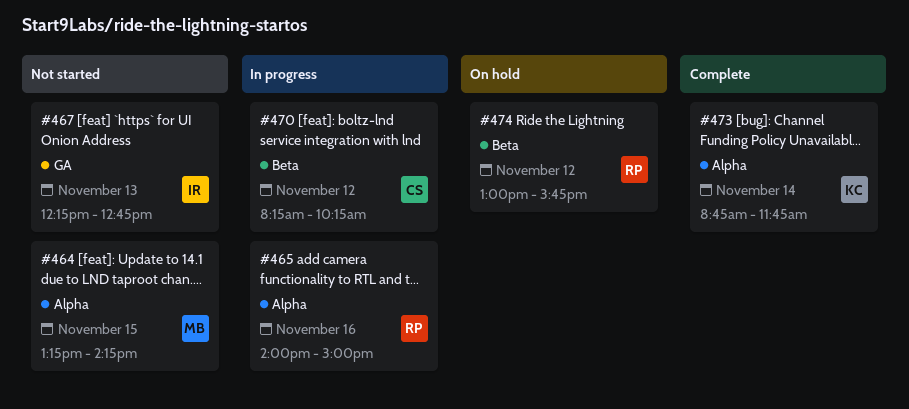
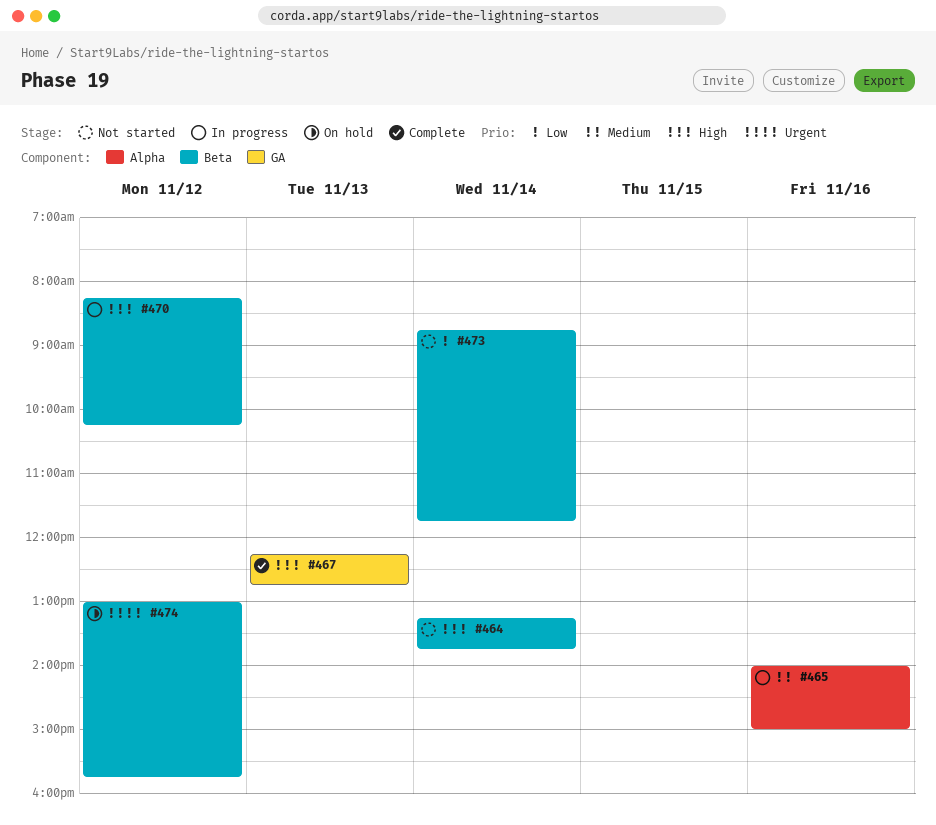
#464, label: Alpha -> Beta
#464, day: Nov 15 -> Nov 14
#464, ends: 14:15 -> 13:45
#467, status: Not started -> Complete
#473, status: Complete -> Not started
#473, label: Alpha -> Beta

